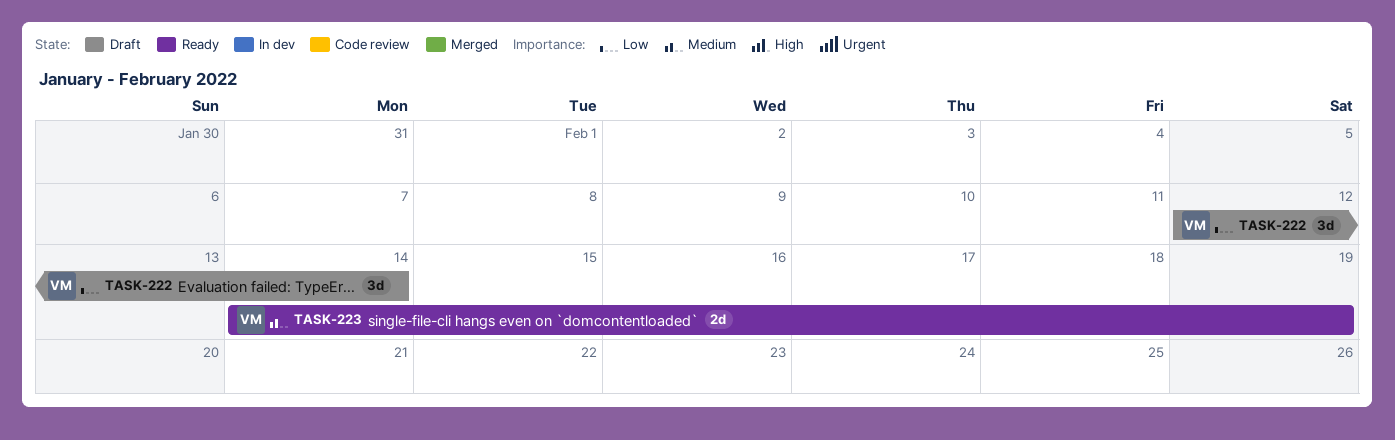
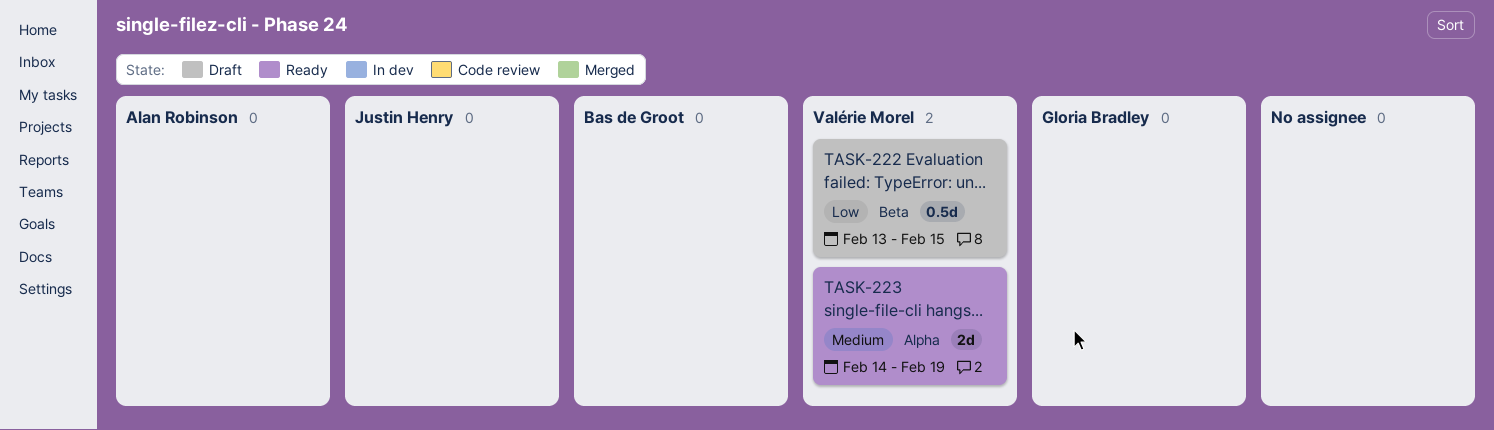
TASK-222, estimate: 3d -> 0.5d
TASK-222, start: Feb 12 -> Feb 13
TASK-222, due: Feb 14 -> Feb 15

